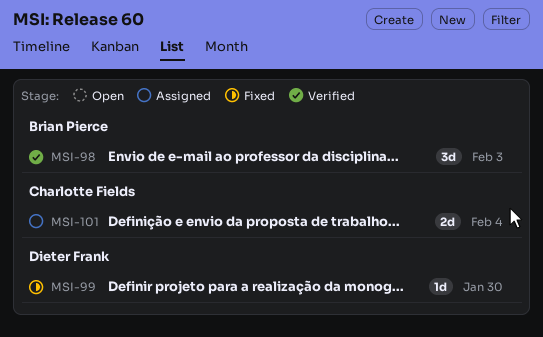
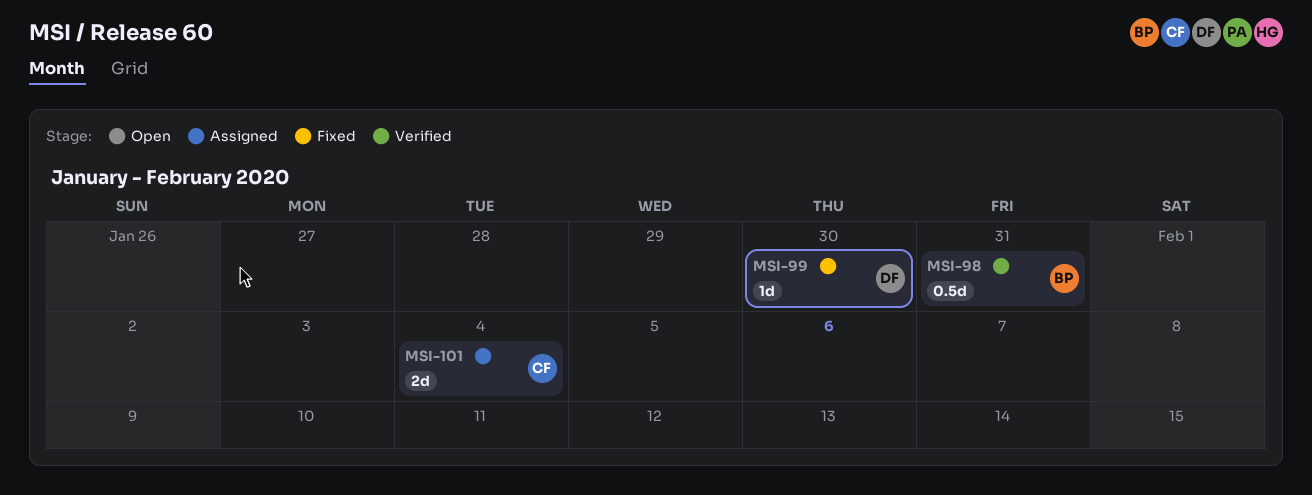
MSI-98, estimate: 3d -> 0.5d
MSI-98, due: Feb 3 -> Jan 31

